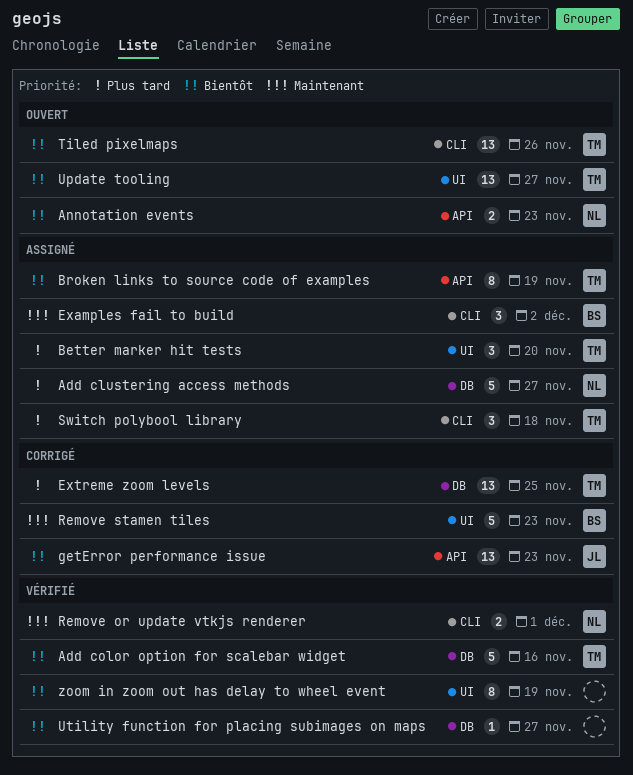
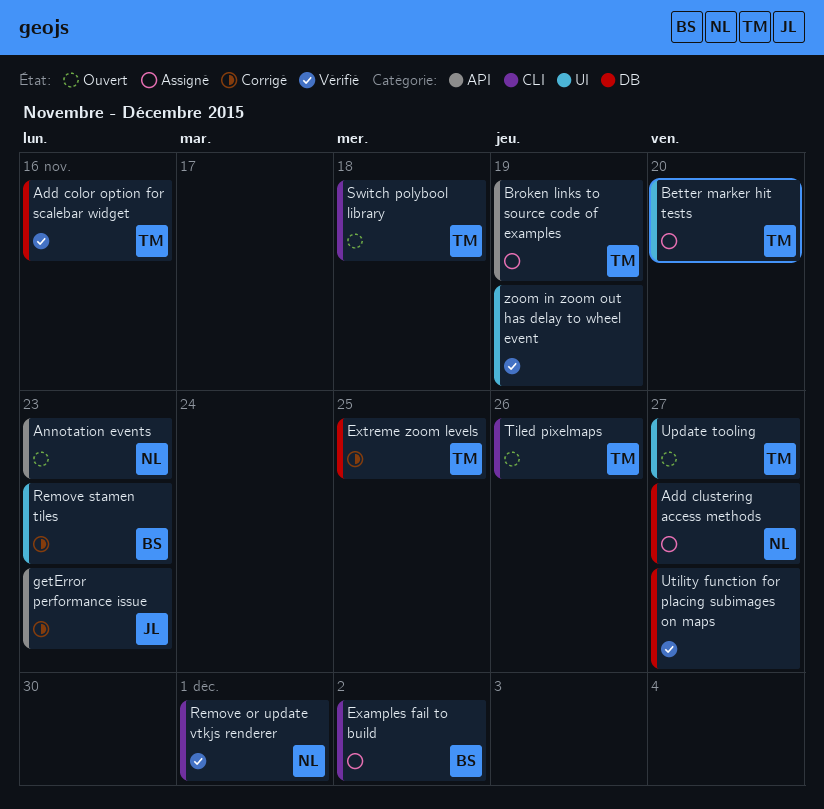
Switch polybool library, status: Assigné -> Ouvert

